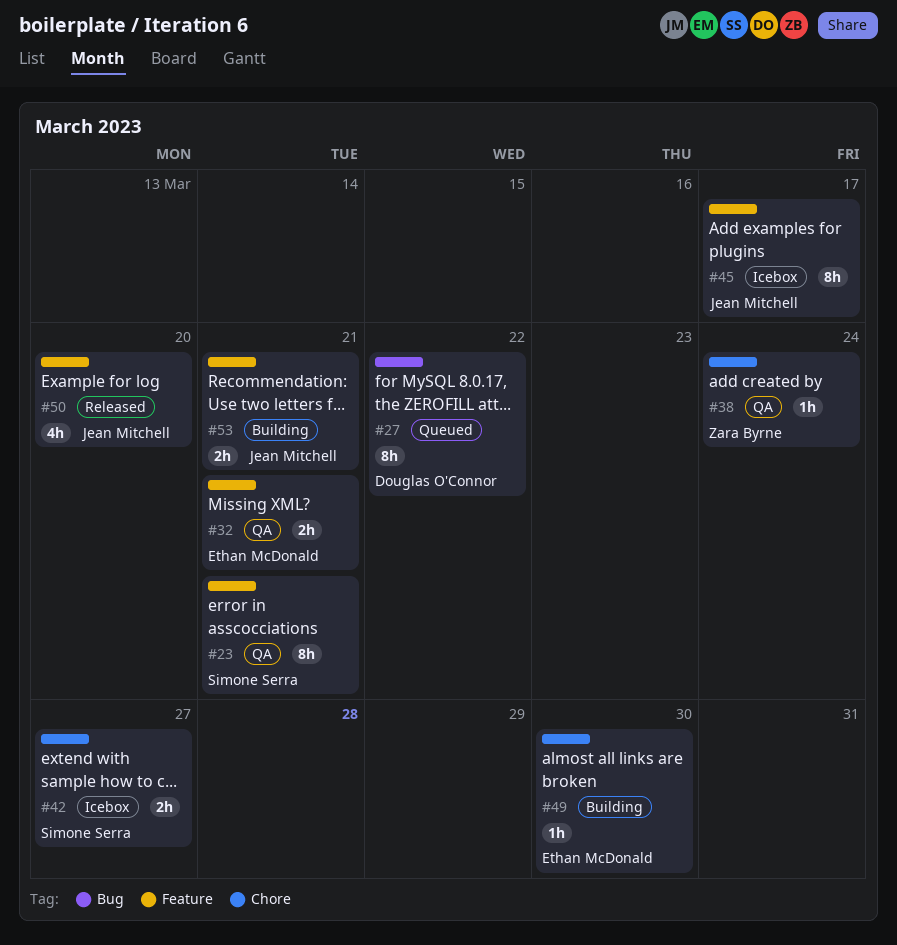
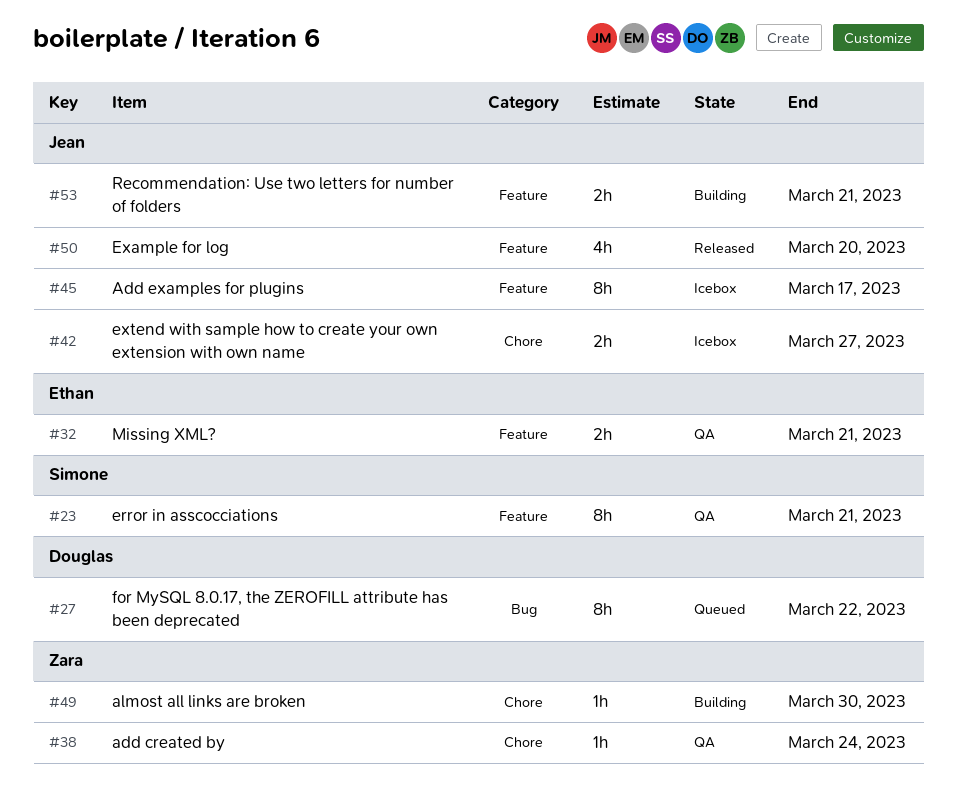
#42, owner: Simone Serra -> Jean Mitchell
#49, owner: Ethan McDonald -> Zara Byrne

